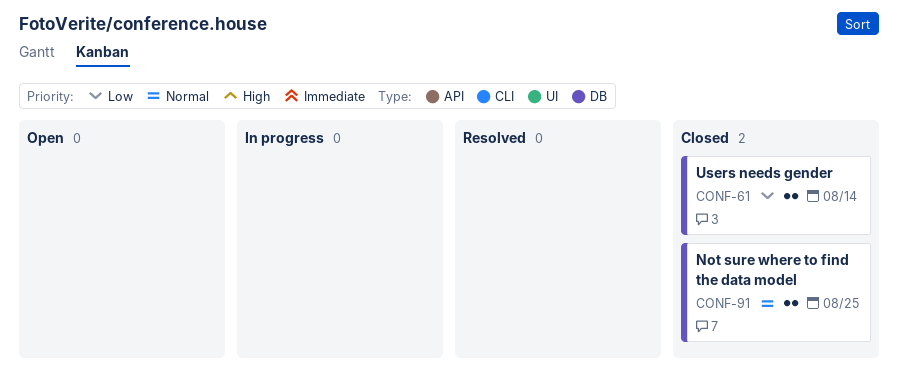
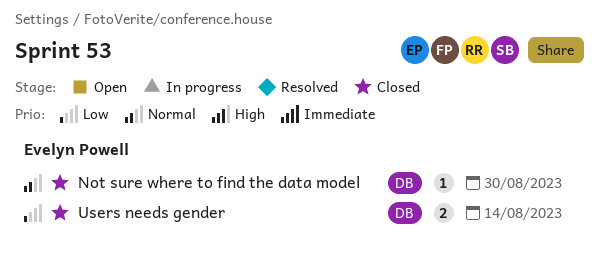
Not sure where to find the data model, estimate: 2 -> 1
Not sure where to find the data model, due: Aug 25 -> Aug 30

